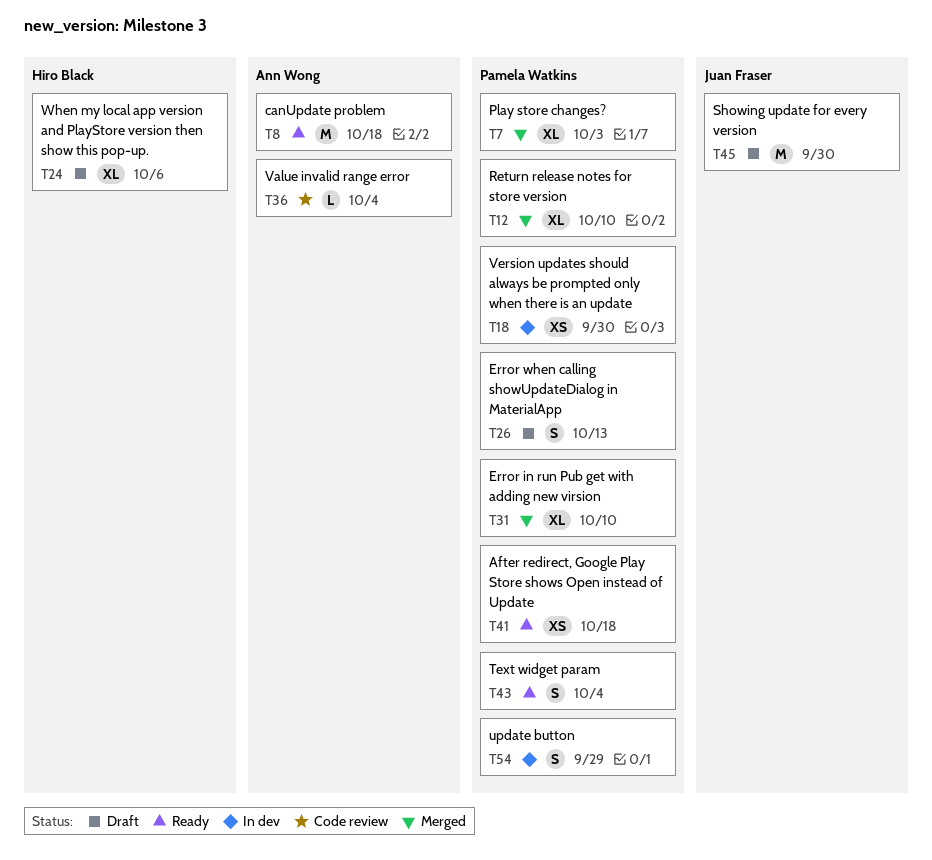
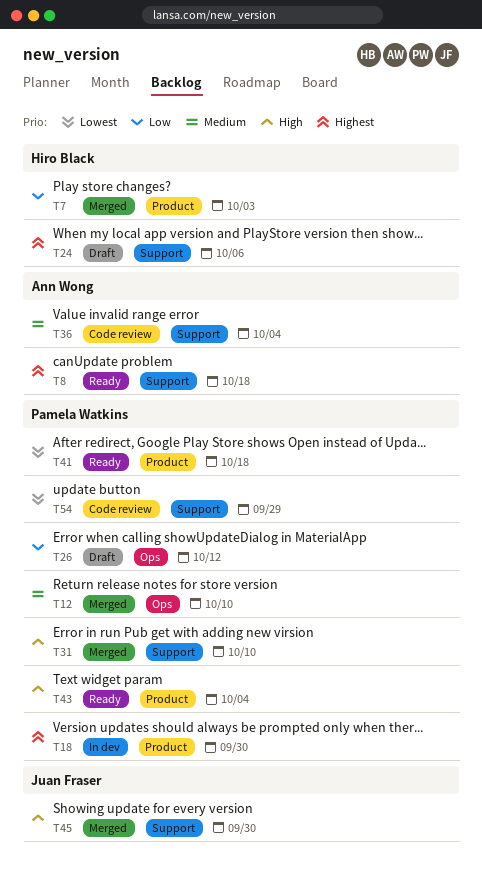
T7, owner: Pamela Watkins -> Hiro Black
T26, due: Oct 13 -> Oct 12
T45, status: Draft -> Merged
T54, status: In dev -> Code review

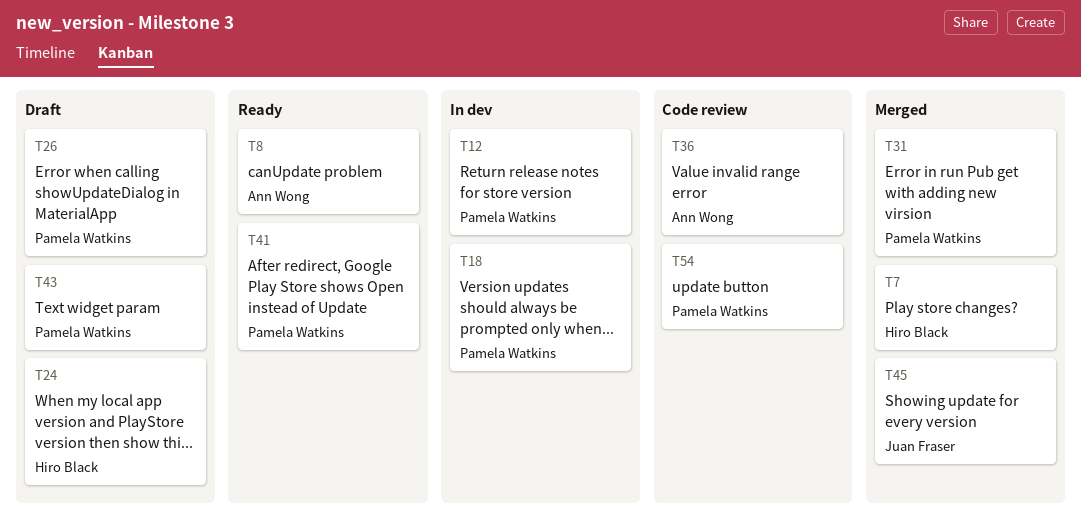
T12, status: Merged -> In dev
T43, status: Ready -> Draft

